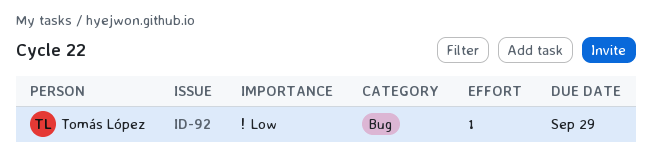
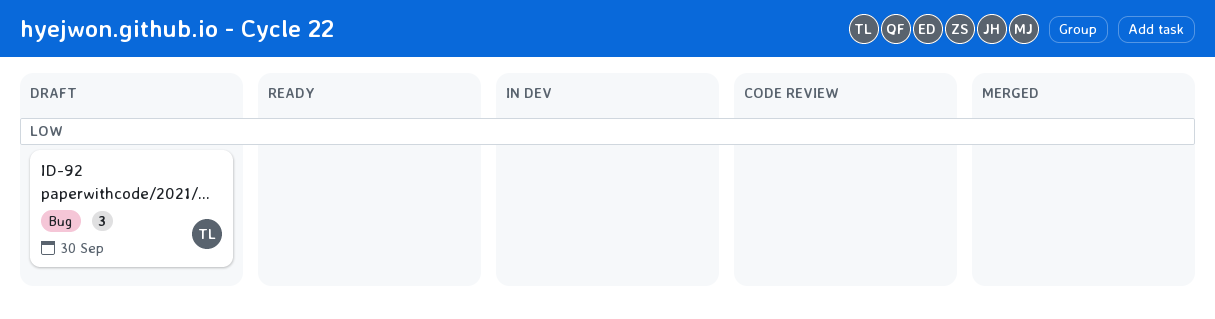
ID-92, estimate: 1 -> 3
ID-92, due: Sep 29 -> Sep 30

